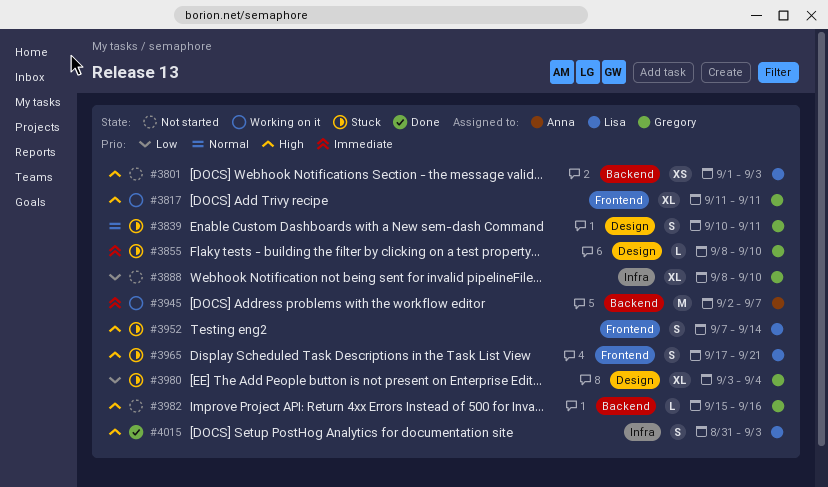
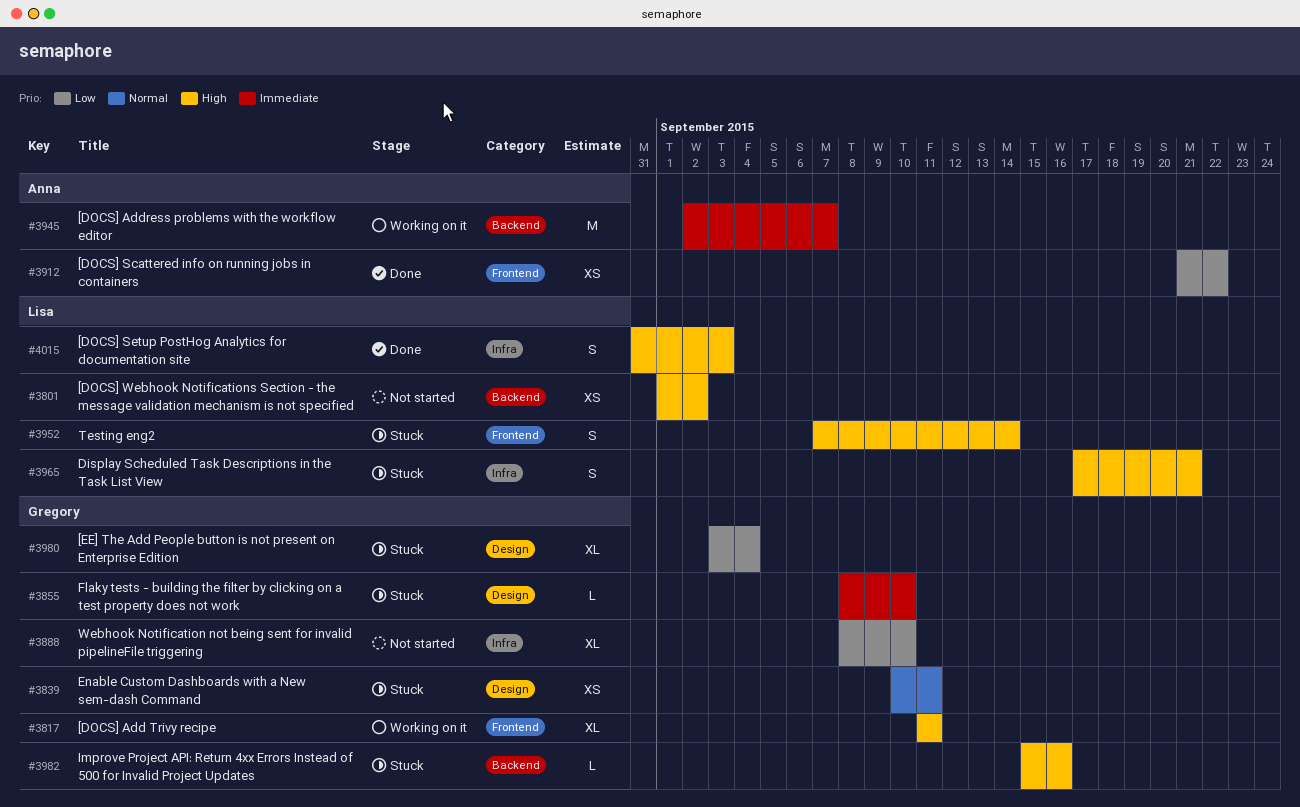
#3801, due: Sep 3 -> Sep 2
#3839, estimate: S -> XS
#3912: none -> present
#3965, label: Frontend -> Infra
#3982, status: Not started -> Stuck

